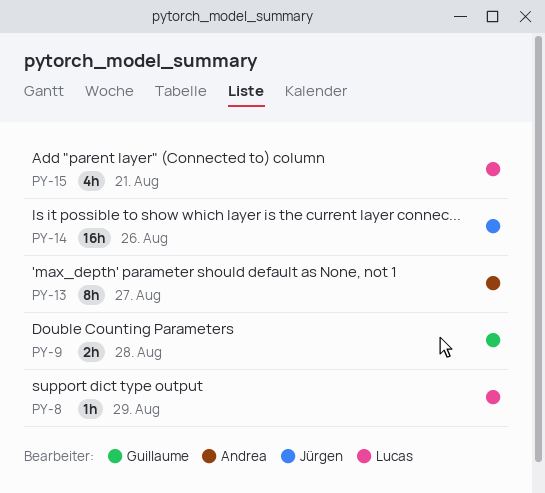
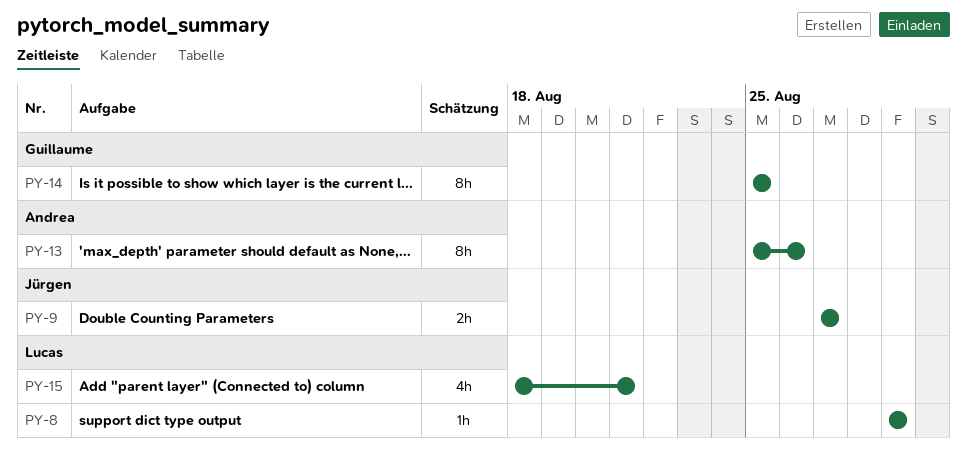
PY-9, owner: Guillaume -> Jürgen
PY-9, due: Aug 28 -> Aug 27
PY-13, due: Aug 27 -> Aug 26
PY-14, owner: Jürgen -> Guillaume
PY-14, estimate: 16h -> 8h
PY-14, due: Aug 26 -> Aug 25

